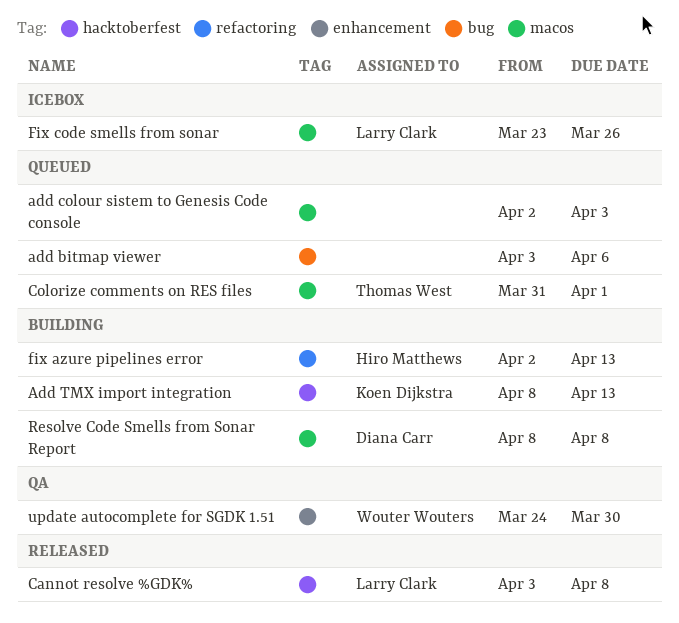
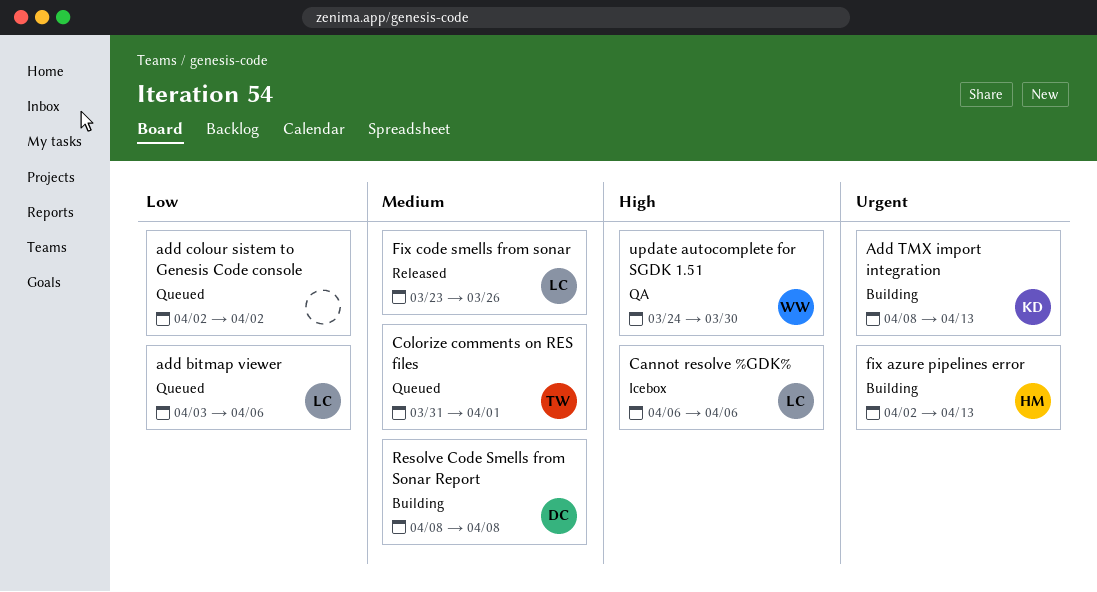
add bitmap viewer, owner: none -> Larry Clark
add colour sistem to Genesis Code console, due: Apr 3 -> Apr 2
Cannot resolve %GDK%, status: Released -> Icebox
Cannot resolve %GDK%, start: Apr 3 -> Apr 6
Cannot resolve %GDK%, due: Apr 8 -> Apr 6
Fix code smells from sonar, status: Icebox -> Released

